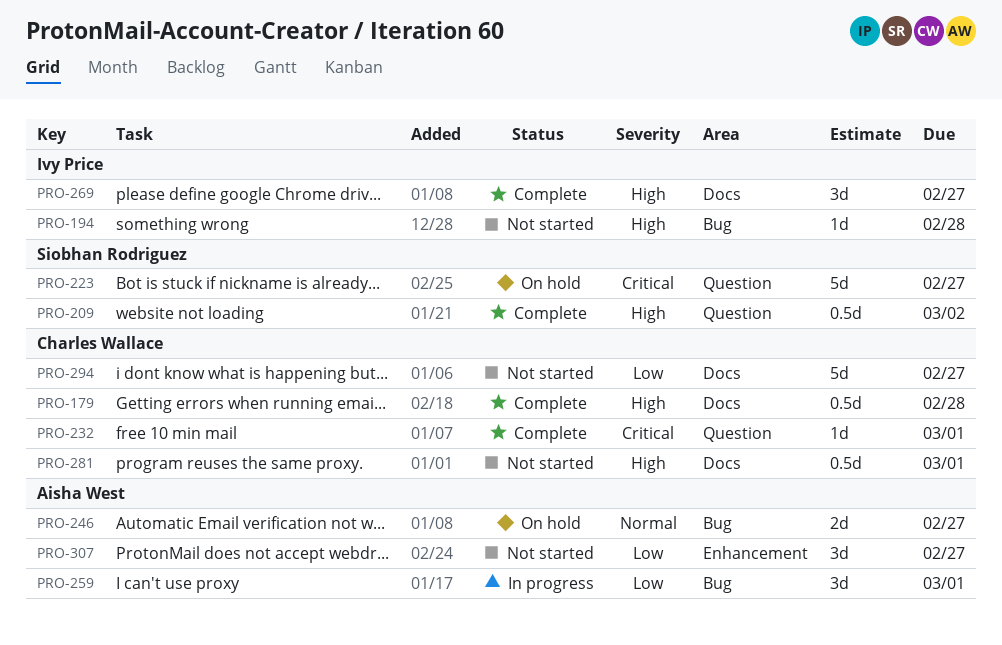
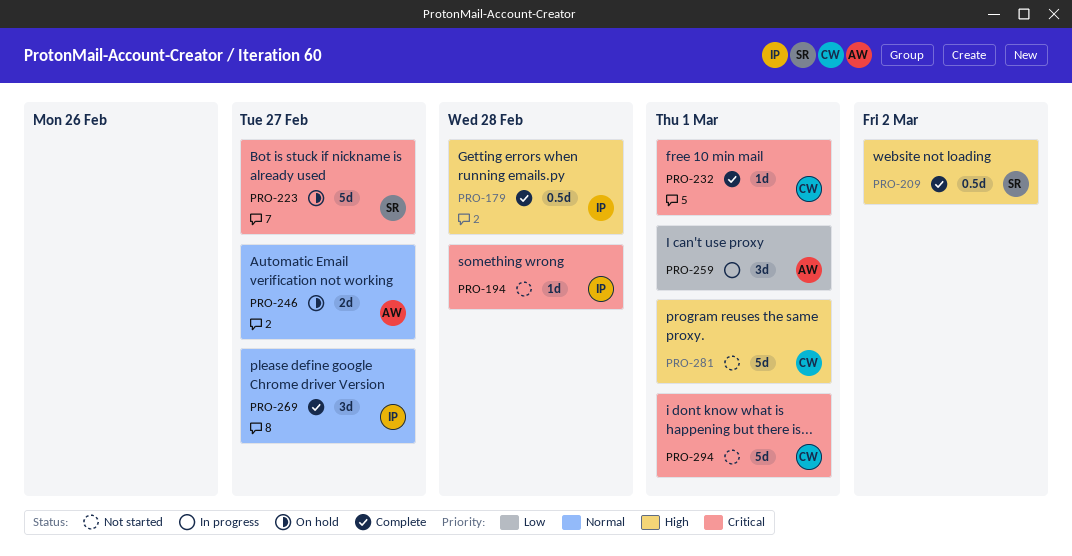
PRO-179, owner: Charles Wallace -> Ivy Price
PRO-194, priority: High -> Critical
PRO-269, priority: High -> Normal
PRO-281, estimate: 0.5d -> 5d
PRO-294, priority: Low -> Critical
PRO-294, due: Feb 27 -> Mar 1
PRO-307: present -> none

